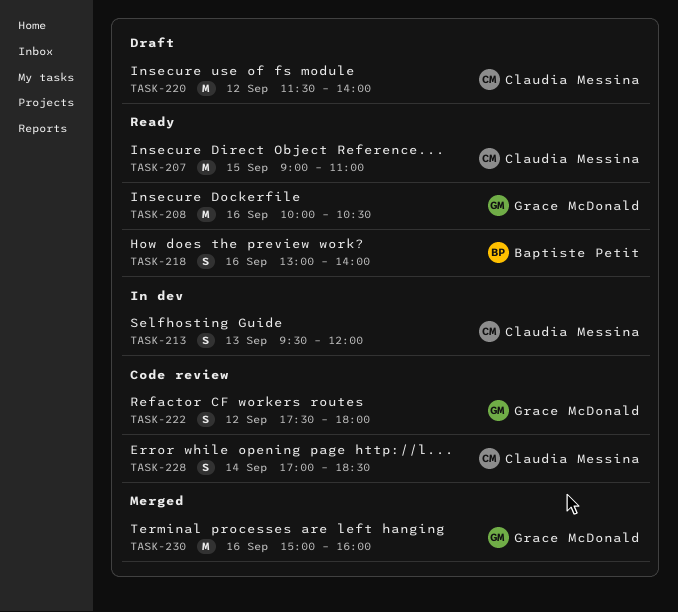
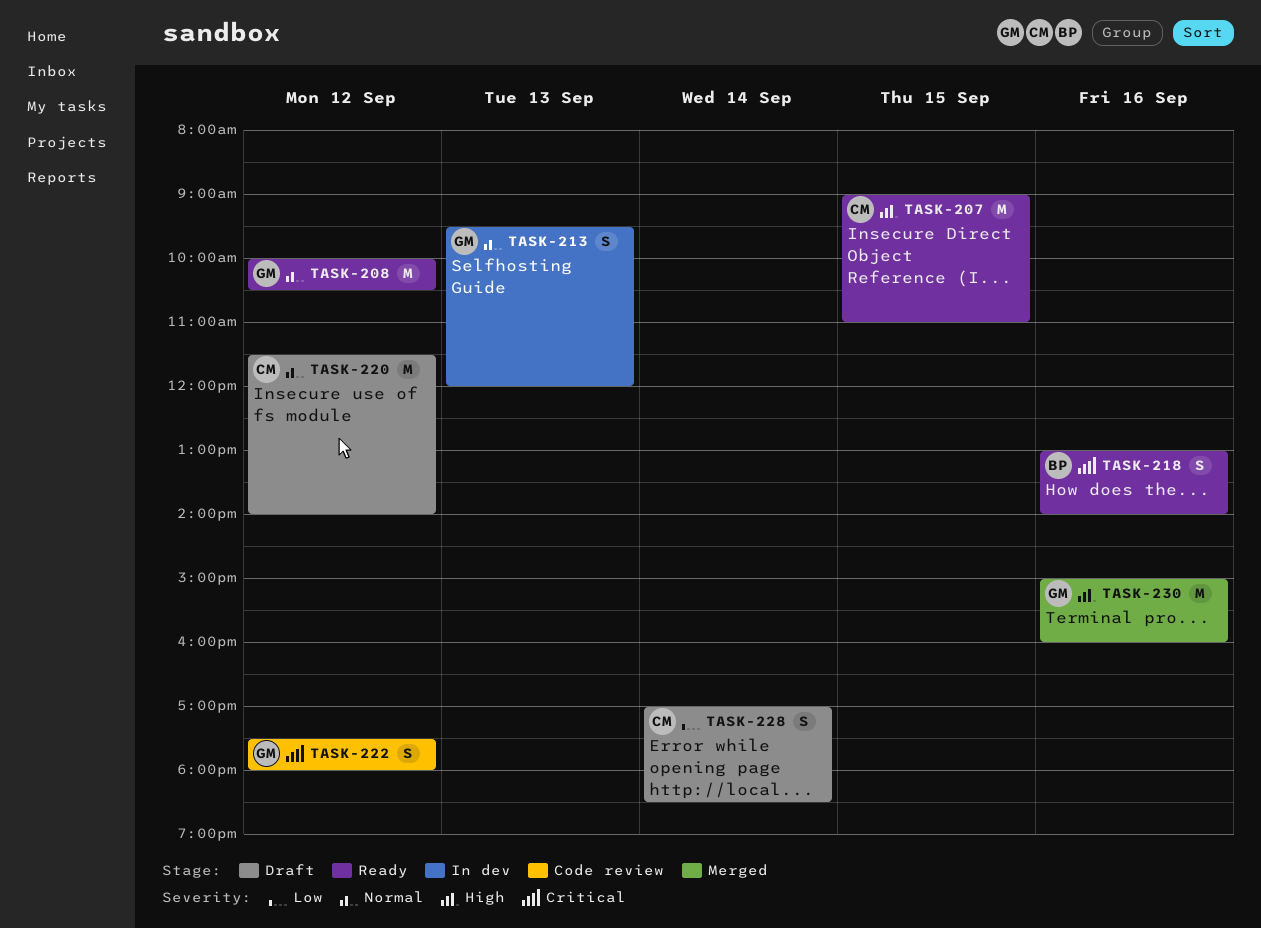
TASK-208, day: Sep 16 -> Sep 12
TASK-213, owner: Claudia Messina -> Grace McDonald
TASK-228, status: Code review -> Draft

